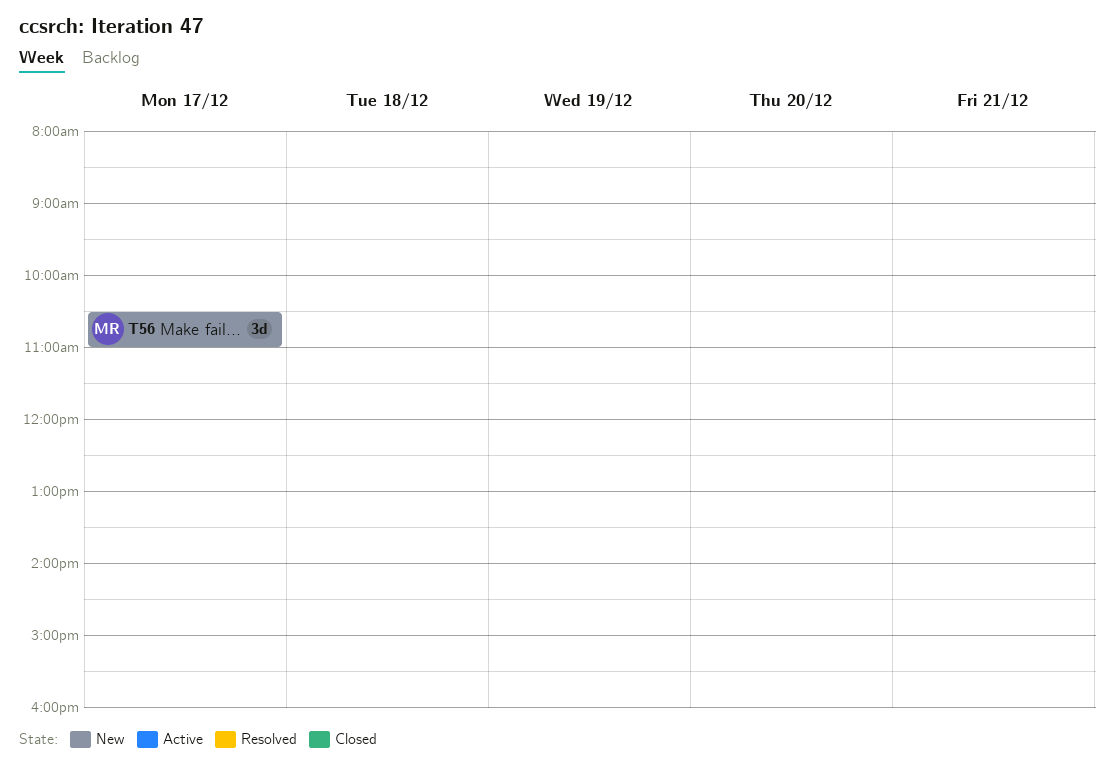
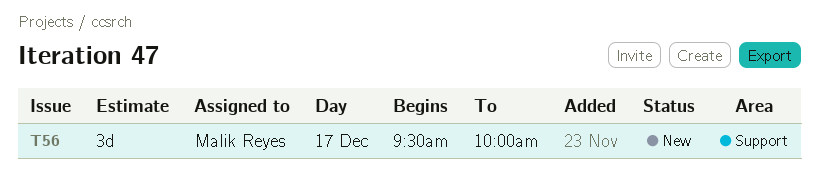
T56, begins: 10:30 -> 09:30
T56, ends: 11:00 -> 10:00

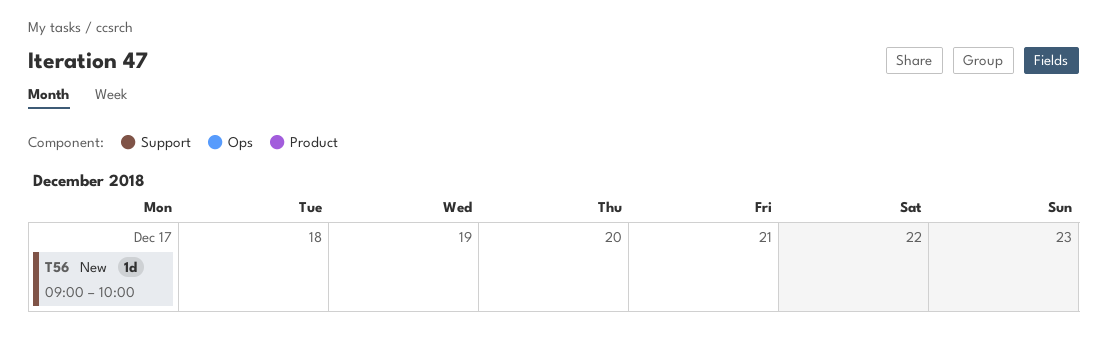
T56, estimate: 3d -> 1d
T56, begins: 09:30 -> 09:00

